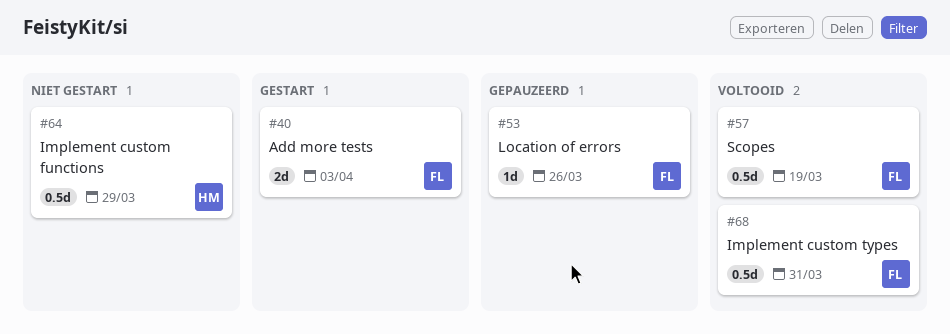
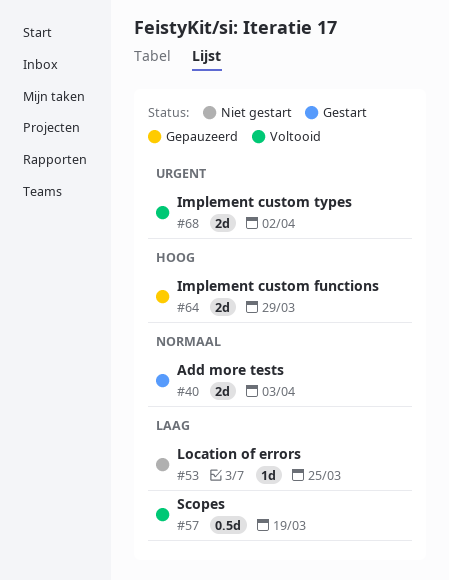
#53, status: Gepauzeerd -> Niet gestart
#53, due: Mar 26 -> Mar 25
#64, status: Niet gestart -> Gepauzeerd
#64, estimate: 0.5d -> 2d
#68, estimate: 0.5d -> 2d
#68, due: Mar 31 -> Apr 2

